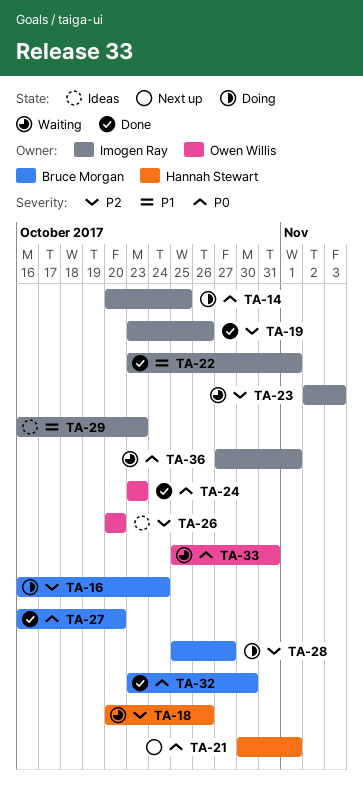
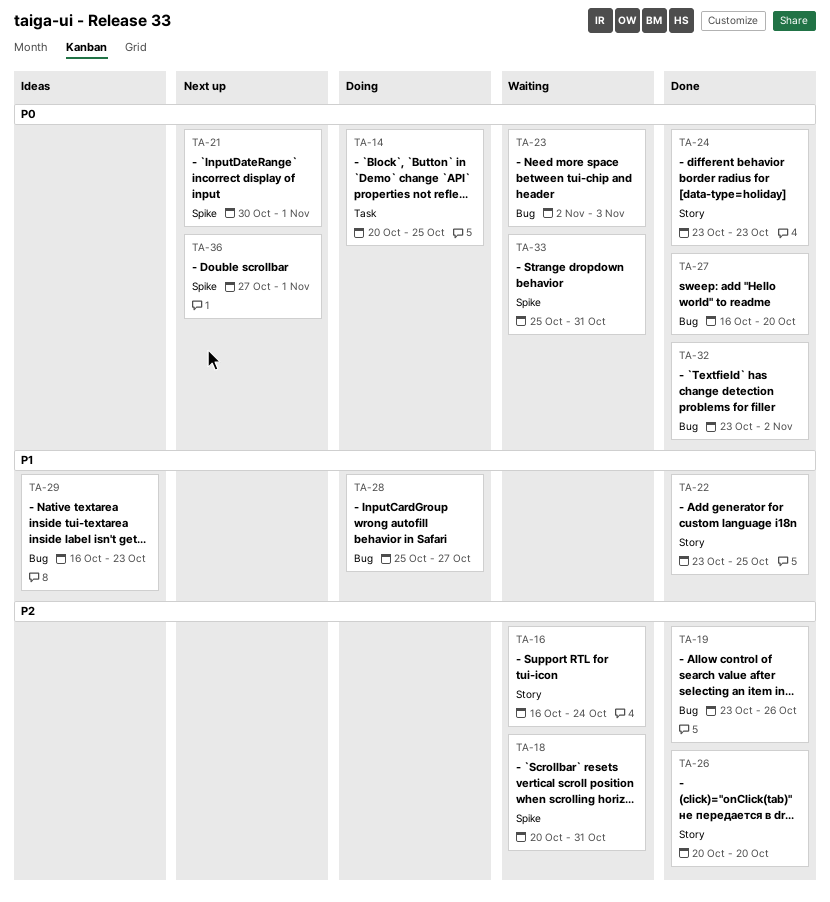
TA-16, status: Doing -> Waiting
TA-18, due: Oct 26 -> Oct 31
TA-22, due: Nov 1 -> Oct 25
TA-23, priority: P2 -> P0
TA-26, status: Ideas -> Done
TA-28, priority: P2 -> P1
TA-32, due: Oct 30 -> Nov 2
TA-36, status: Waiting -> Next up

